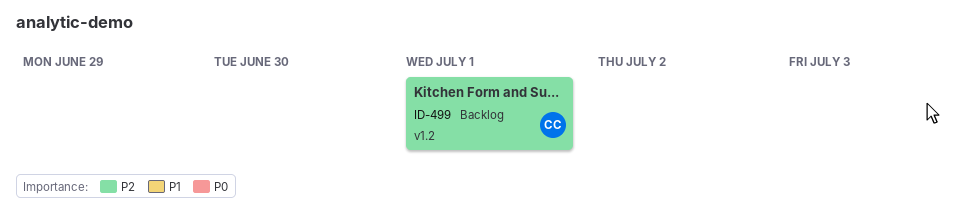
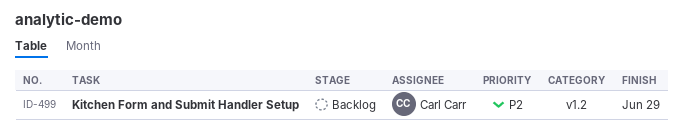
ID-499, due: Jul 1 -> Jun 29

